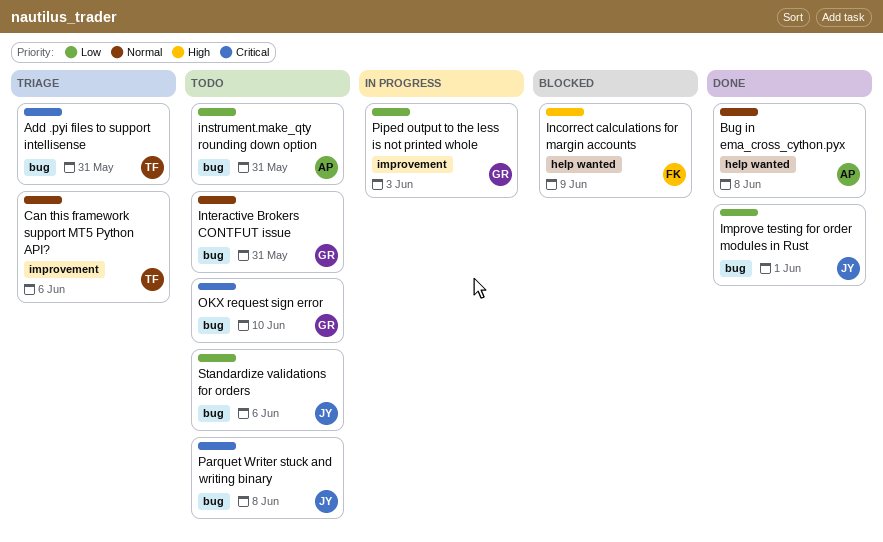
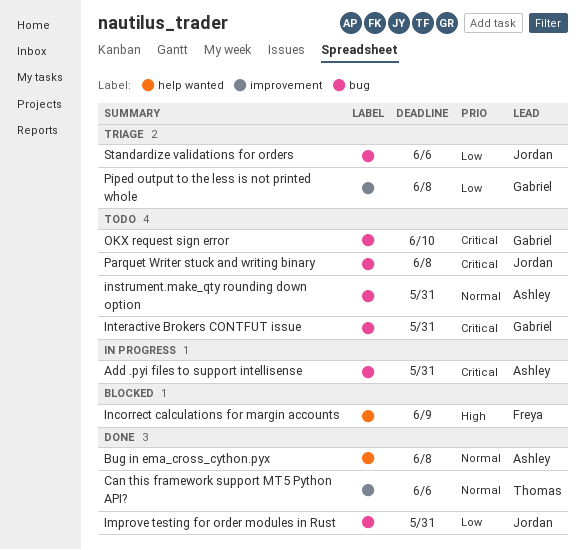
Add .pyi files to support intellisense, status: Triage -> In progress
Add .pyi files to support intellisense, owner: Thomas -> Ashley
Can this framework support MT5 Python API?, status: Triage -> Done
Improve testing for order modules in Rust, due: Jun 1 -> May 31
instrument.make_qty rounding down option, priority: Low -> Normal
Interactive Brokers CONTFUT issue, priority: Normal -> Critical
Piped output to the less is not printed whole, status: In progress -> Triage
Piped output to the less is not printed whole, due: Jun 3 -> Jun 8
Standardize validations for orders, status: Todo -> Triage

